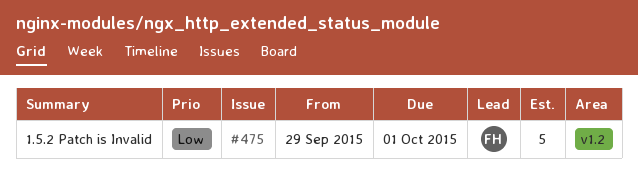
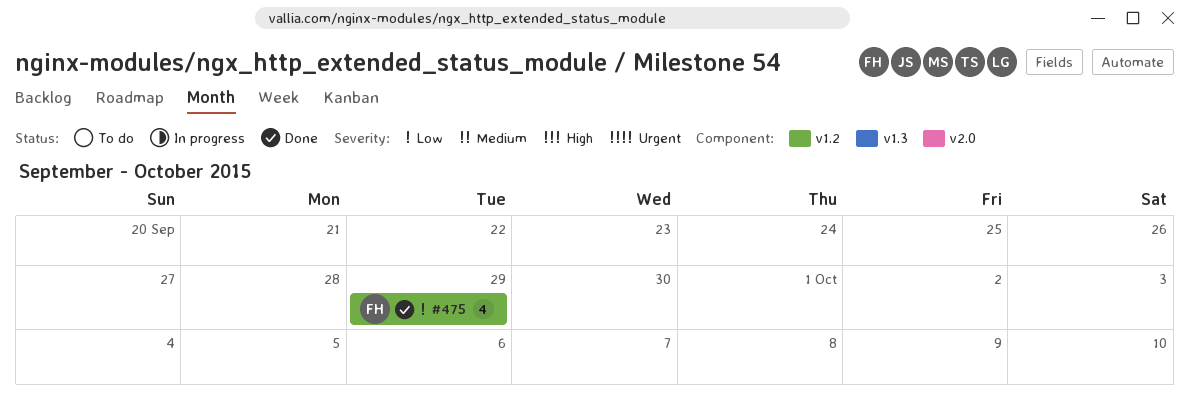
#475, estimate: 5 -> 4
#475, due: Oct 1 -> Sep 29

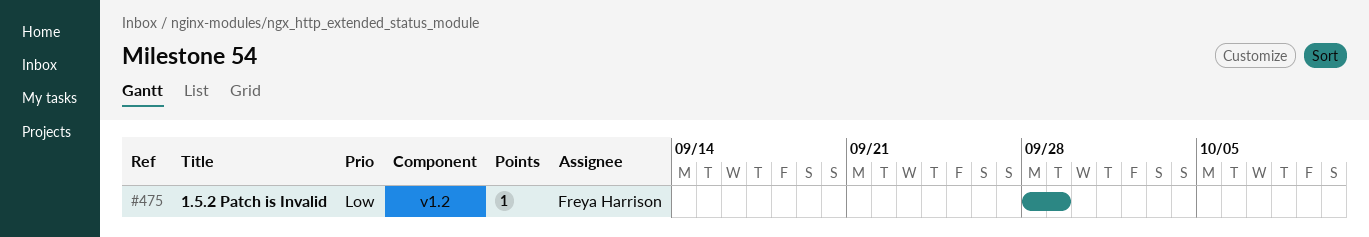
#475, estimate: 4 -> 1
#475, start: Sep 29 -> Sep 28

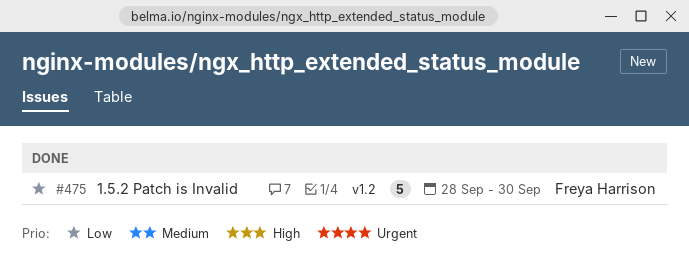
#475, estimate: 1 -> 5
#475, due: Sep 29 -> Sep 30

